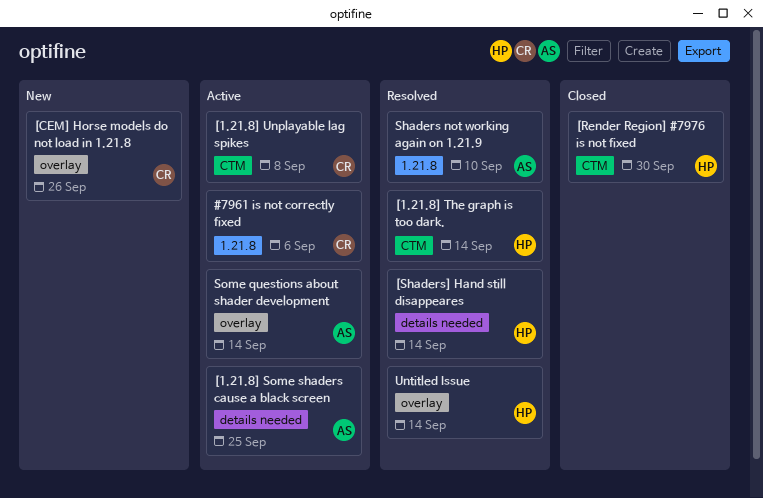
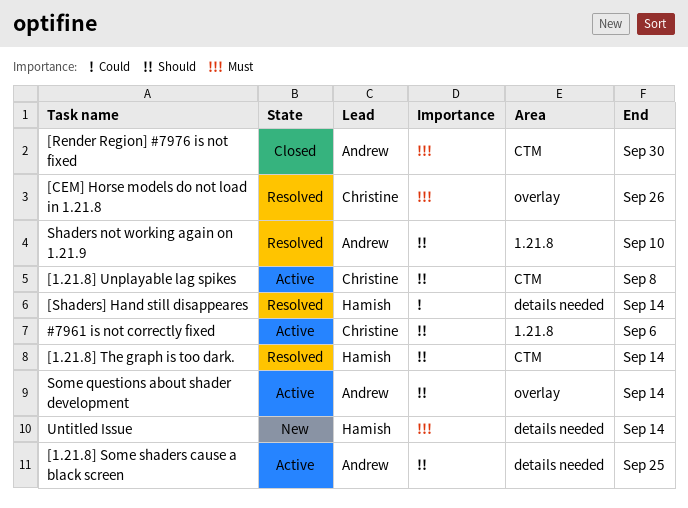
[CEM] Horse models do not load in 1.21.8, status: New -> Resolved
[Render Region] #7976 is not fixed, owner: Hamish -> Andrew
Untitled Issue, status: Resolved -> New
Untitled Issue, label: overlay -> details needed

